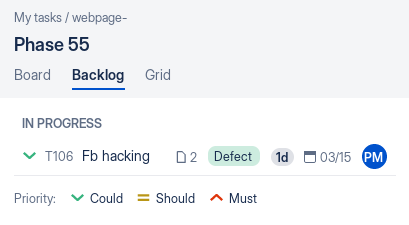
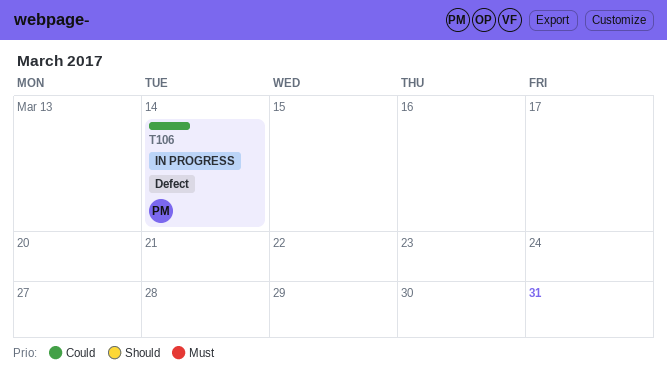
T106, due: Mar 15 -> Mar 14

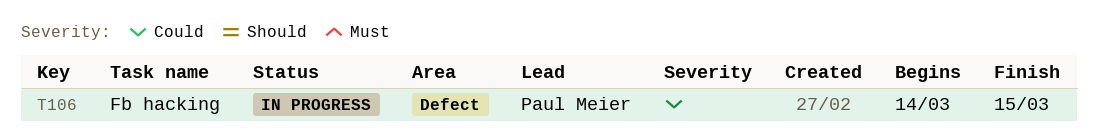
T106, due: Mar 14 -> Mar 15

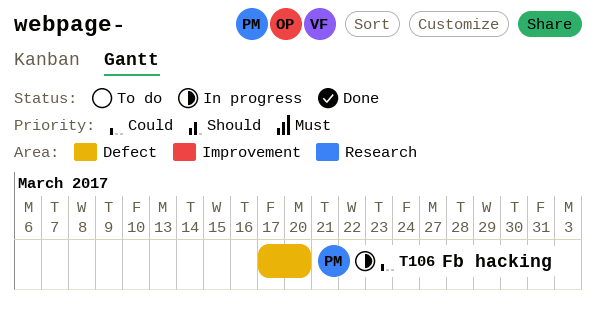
T106, start: Mar 14 -> Mar 17
T106, due: Mar 15 -> Mar 20

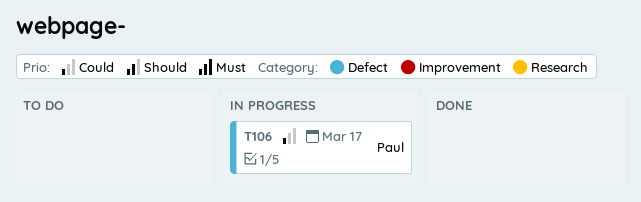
T106, due: Mar 20 -> Mar 17

